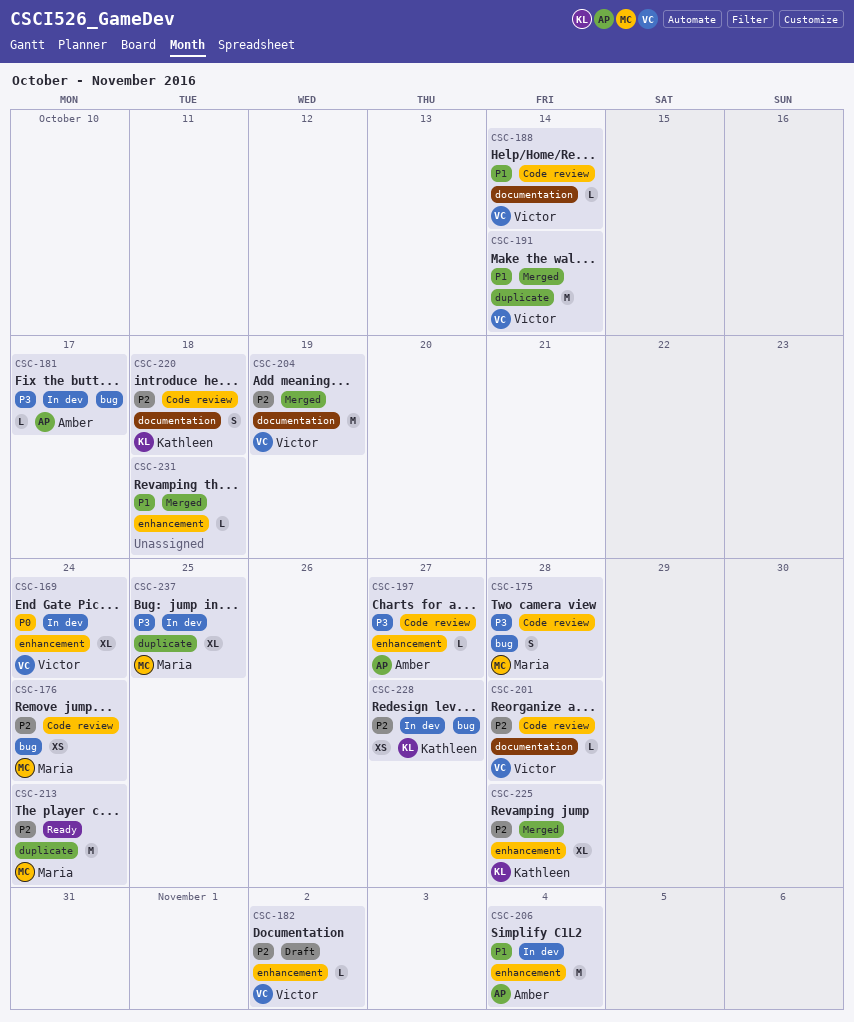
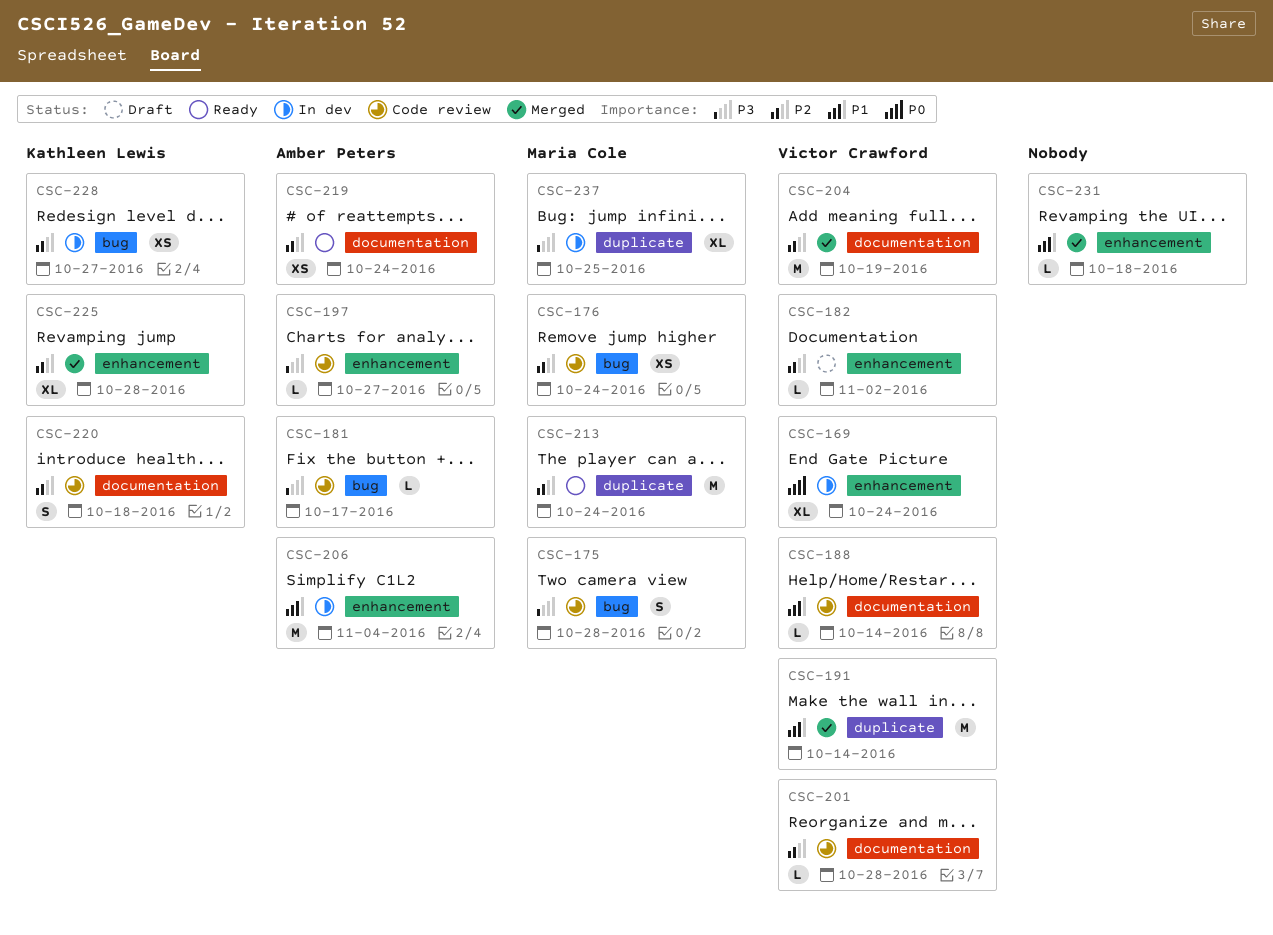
CSC-181, status: In dev -> Code review
CSC-219: none -> present

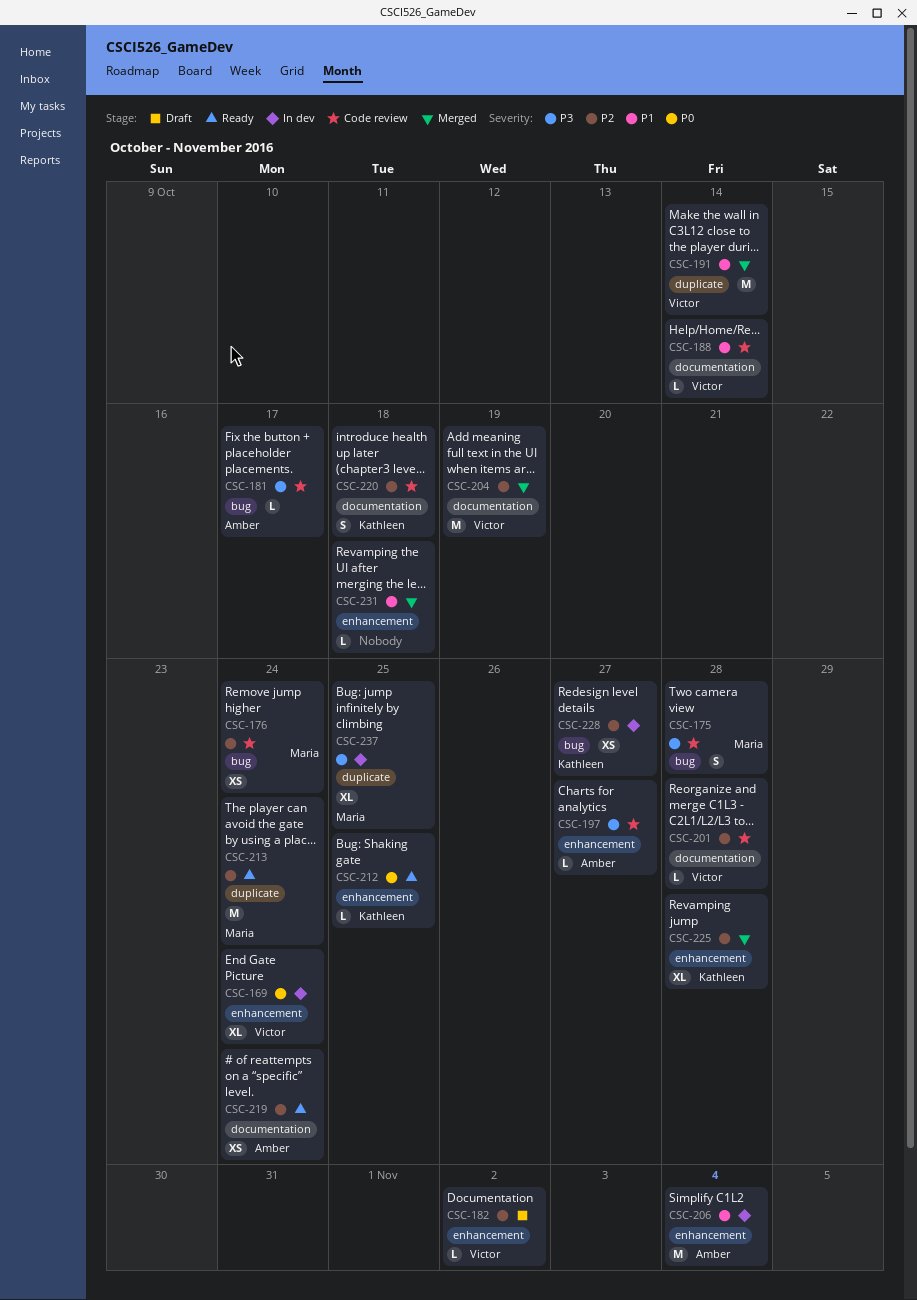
CSC-212: none -> present

